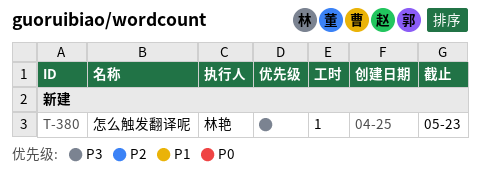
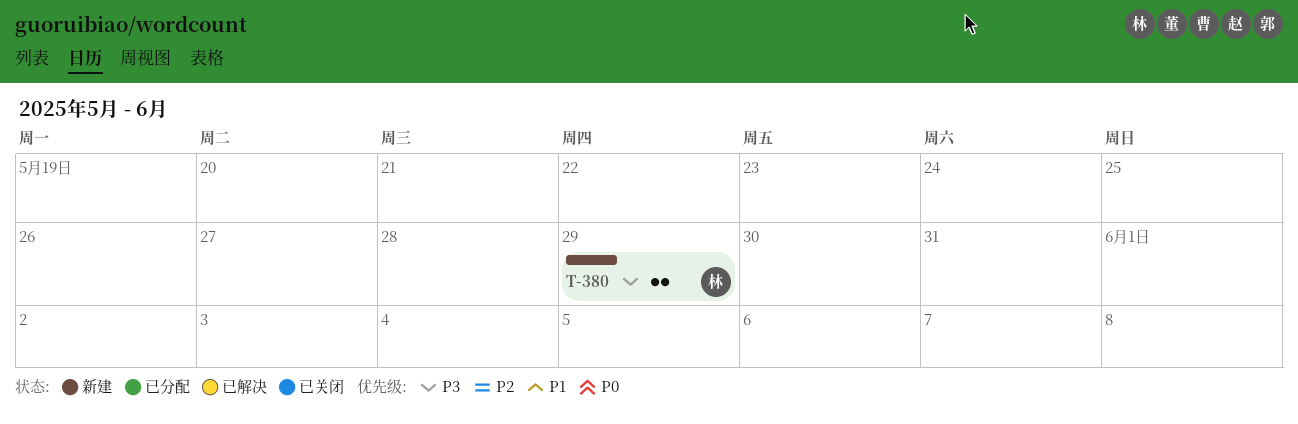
T-380, estimate: 1 -> 2
T-380, due: May 23 -> May 29

